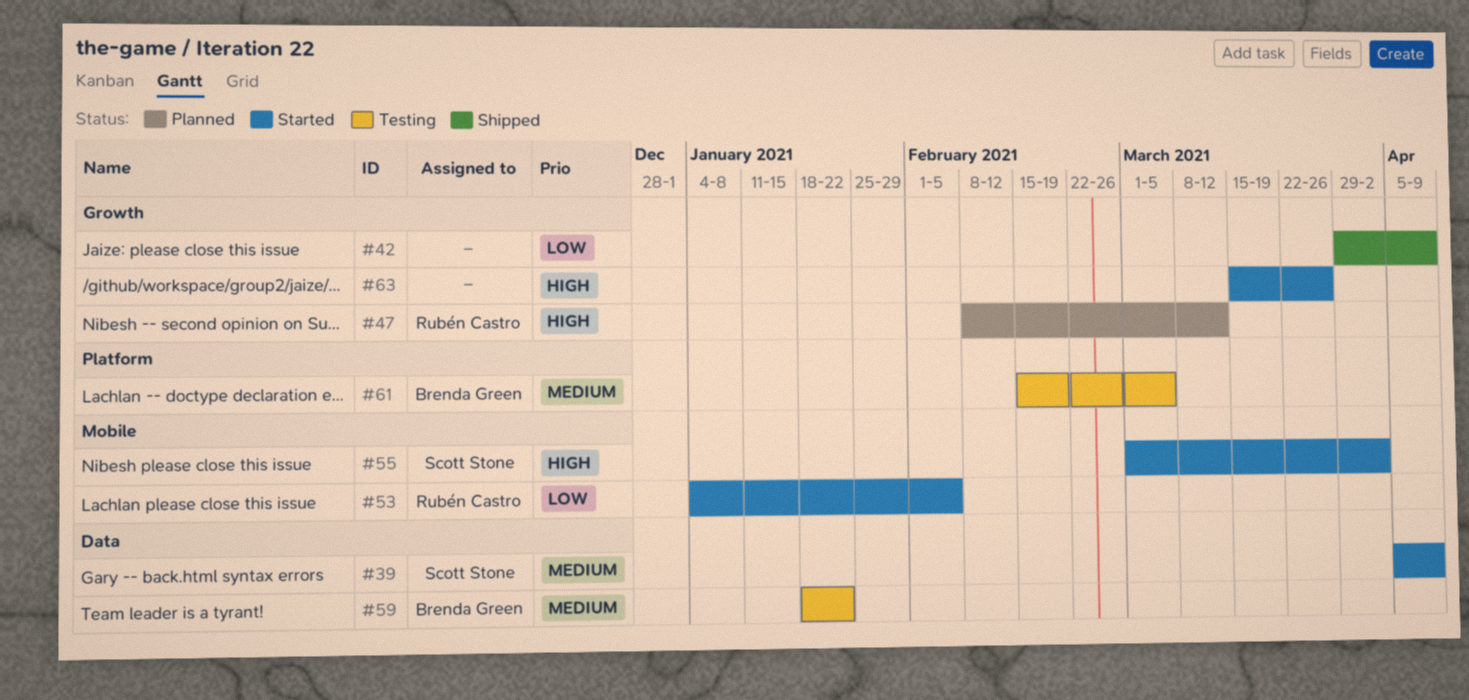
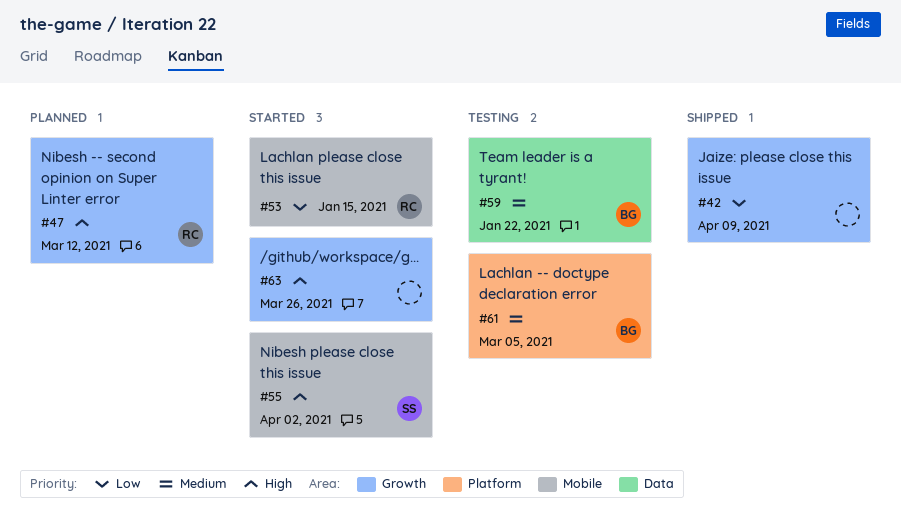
#39: present -> none
#53, due: Feb 5 -> Jan 15

